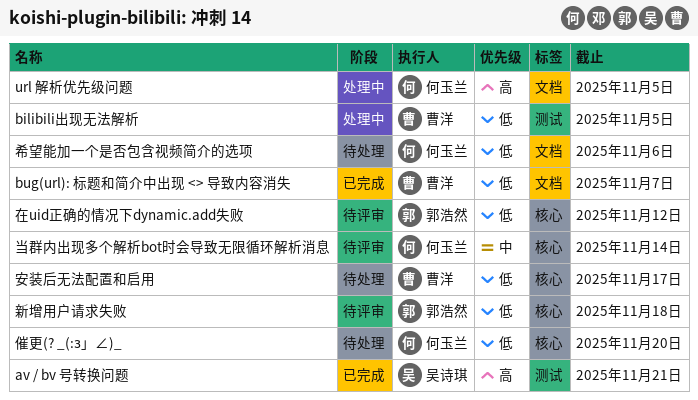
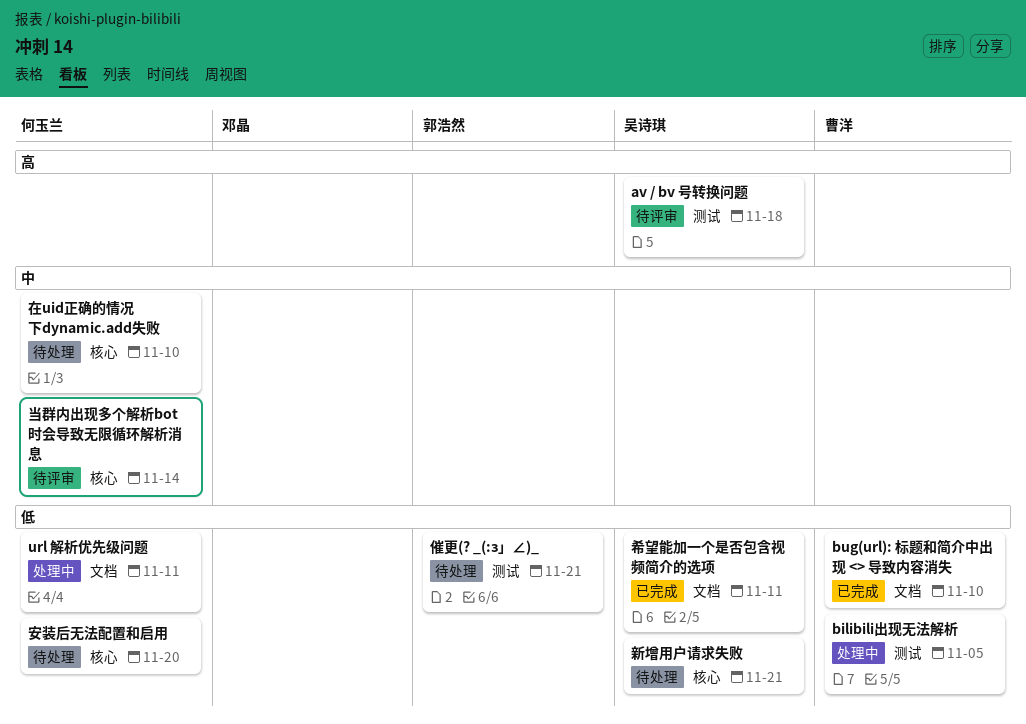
av / bv 号转换问题, status: 已完成 -> 待评审
av / bv 号转换问题, due: Nov 21 -> Nov 18
bug(url): 标题和简介中出现 <> 导致内容消失, due: Nov 7 -> Nov 10
url 解析优先级问题, priority: 高 -> 低
url 解析优先级问题, due: Nov 5 -> Nov 11
催更(? _(:з」∠)_, owner: 何玉兰 -> 郭浩然
催更(? _(:з」∠)_, label: 核心 -> 测试
催更(? _(:з」∠)_, due: Nov 20 -> Nov 21
在uid正确的情况下dynamic.add失败, status: 待评审 -> 待处理
在uid正确的情况下dynamic.add失败, owner: 郭浩然 -> 何玉兰
在uid正确的情况下dynamic.add失败, priority: 低 -> 中
在uid正确的情况下dynamic.add失败, due: Nov 12 -> Nov 10
安装后无法配置和启用, owner: 曹洋 -> 何玉兰
安装后无法配置和启用, due: Nov 17 -> Nov 20
希望能加一个是否包含视频简介的选项, status: 待处理 -> 已完成
希望能加一个是否包含视频简介的选项, owner: 何玉兰 -> 吴诗琪
希望能加一个是否包含视频简介的选项, due: Nov 6 -> Nov 11
新增用户请求失败, status: 待评审 -> 待处理
新增用户请求失败, owner: 郭浩然 -> 吴诗琪
新增用户请求失败, due: Nov 18 -> Nov 21

